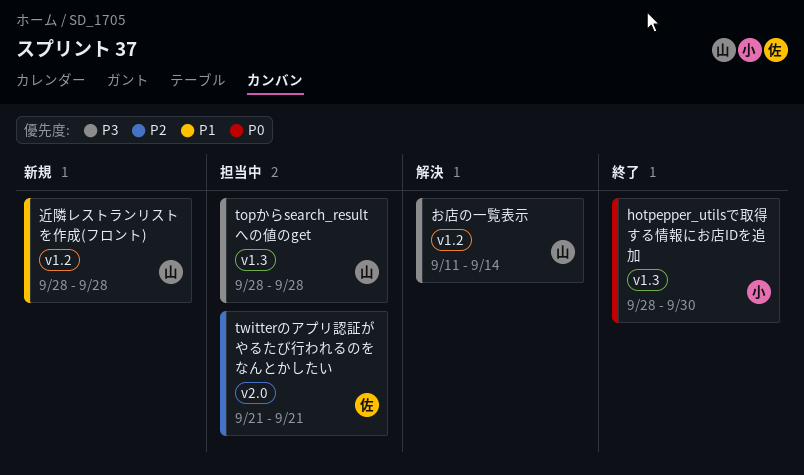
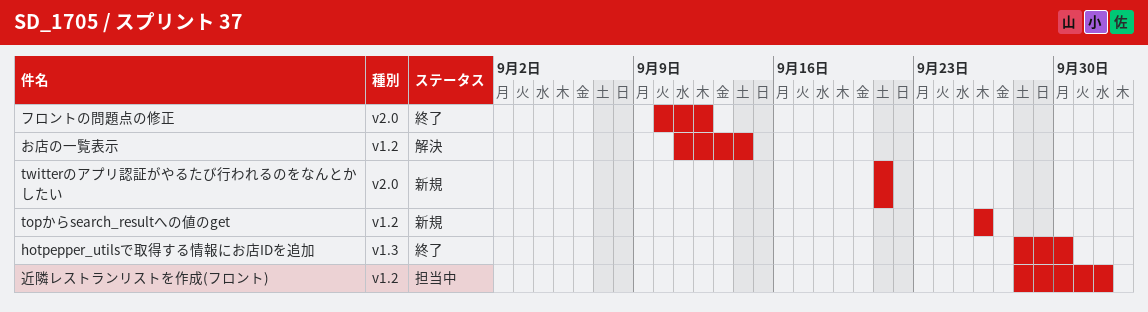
topからsearch_resultへの値のget, status: 担当中 -> 新規
topからsearch_resultへの値のget, label: v1.3 -> v1.2
topからsearch_resultへの値のget, start: Sep 28 -> Sep 26
topからsearch_resultへの値のget, due: Sep 28 -> Sep 26
twitterのアプリ認証がやるたび行われるのをなんとかしたい, status: 担当中 -> 新規
フロントの問題点の修正: none -> present
近隣レストランリストを作成(フロント), status: 新規 -> 担当中
近隣レストランリストを作成(フロント), due: Sep 28 -> Oct 2

